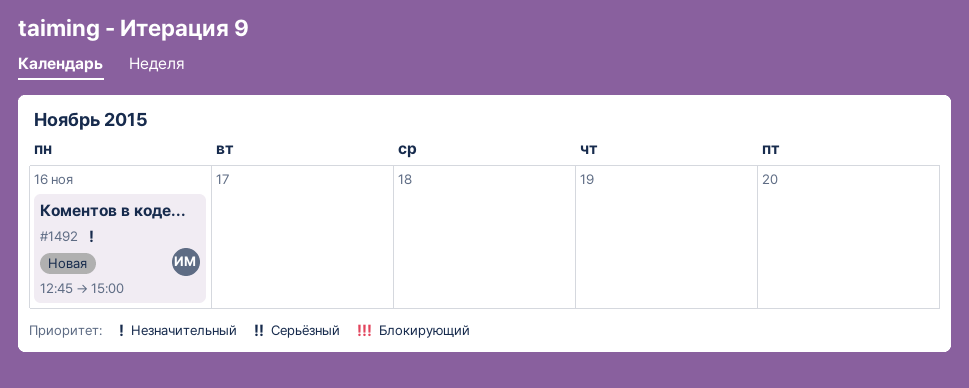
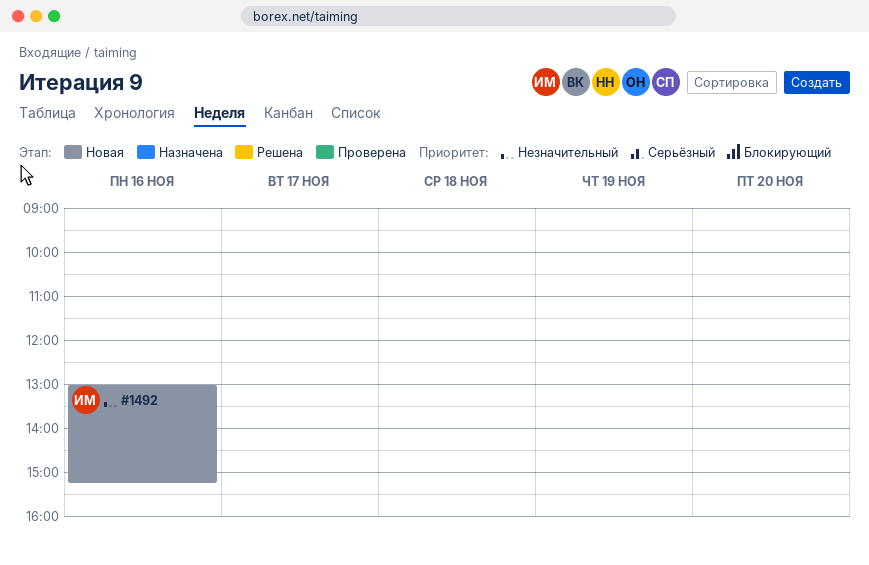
#1492, begins: 12:45 -> 13:00
#1492, ends: 15:00 -> 15:15

